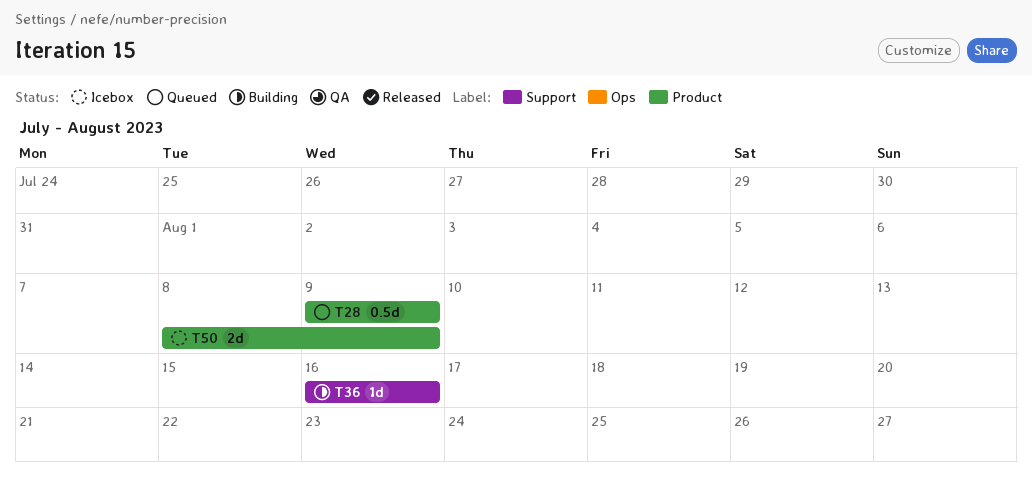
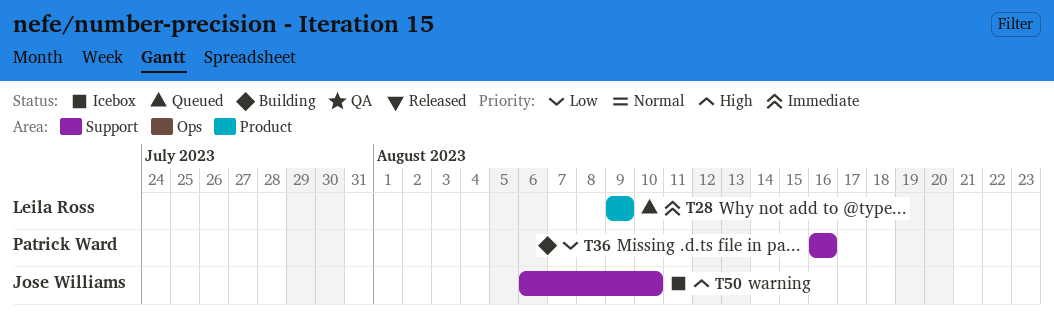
T50, label: Product -> Support
T50, start: Aug 8 -> Aug 6
T50, due: Aug 9 -> Aug 10

